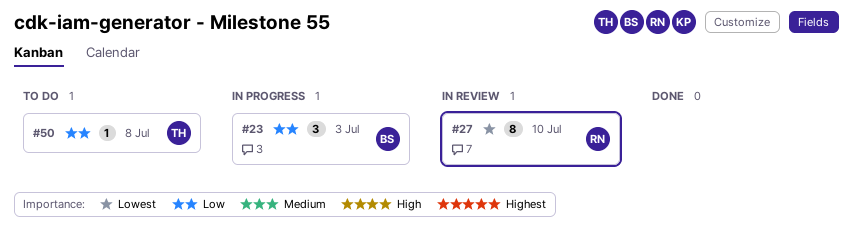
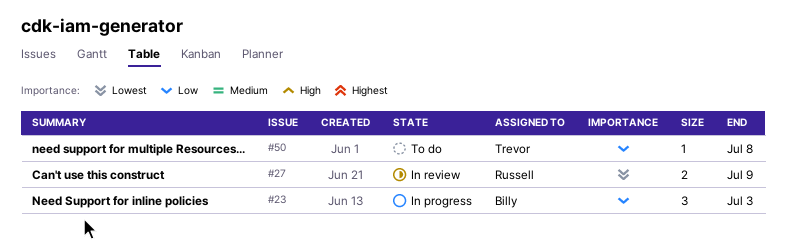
#27, estimate: 8 -> 2
#27, due: Jul 10 -> Jul 9

